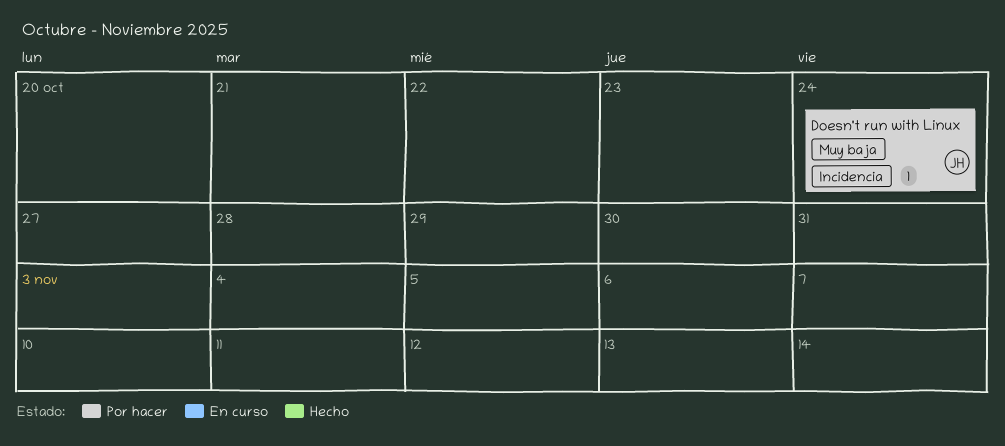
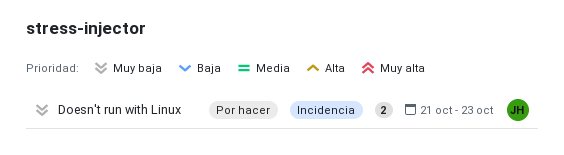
Doesn't run with Linux, estimate: 1 -> 2
Doesn't run with Linux, due: Oct 24 -> Oct 23

